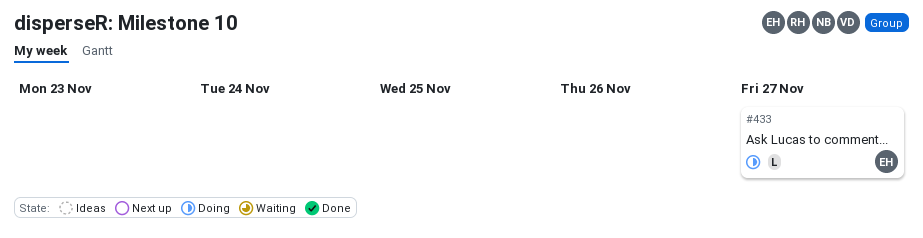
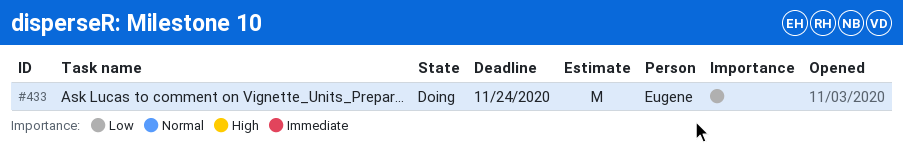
#433, estimate: L -> M
#433, due: Nov 27 -> Nov 24

